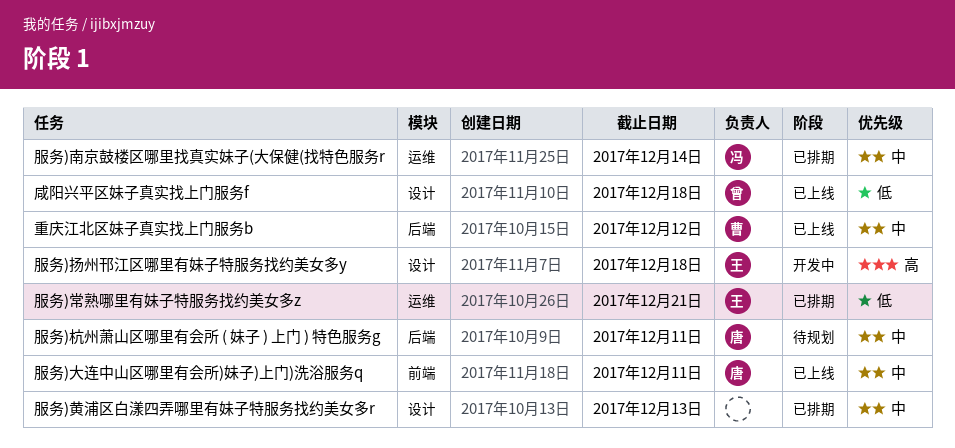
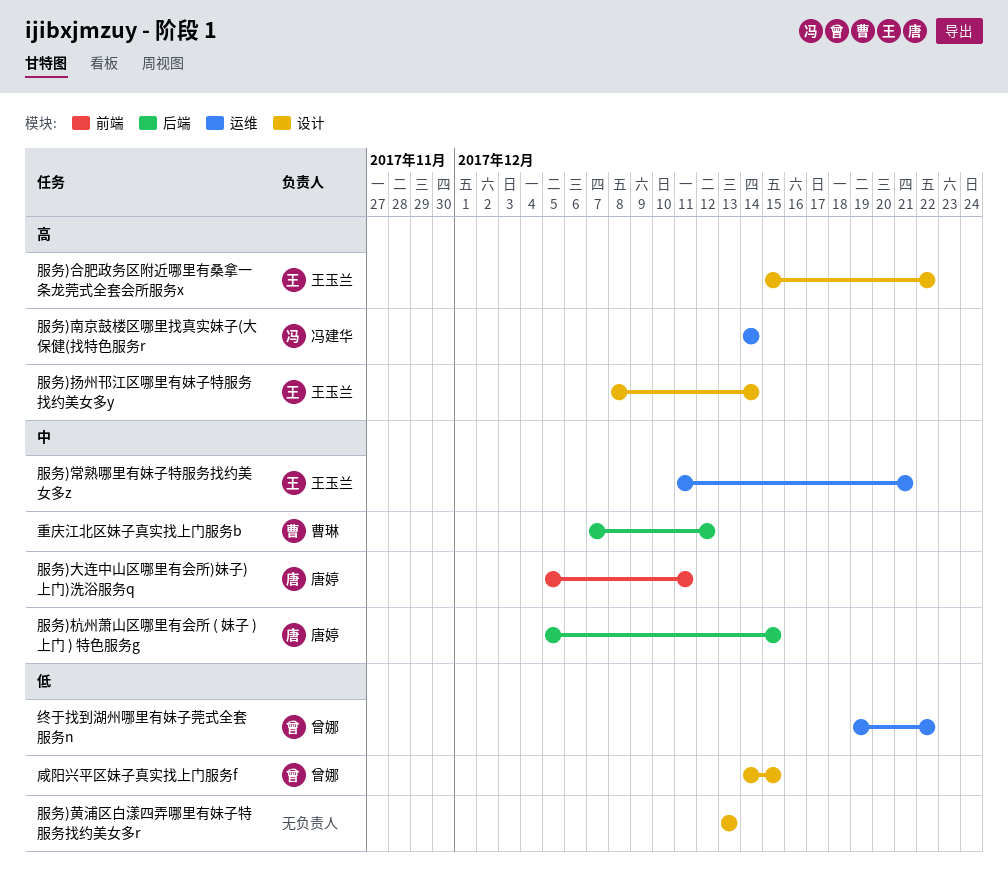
咸阳兴平区妹子真实找上门服务f, due: Dec 18 -> Dec 15
服务)南京鼓楼区哪里找真实妹子(大保健(找特色服务r, priority: 中 -> 高
服务)合肥政务区附近哪里有桑拿一条龙莞式全套会所服务x: none -> present
服务)常熟哪里有妹子特服务找约美女多z, priority: 低 -> 中
服务)扬州邗江区哪里有妹子特服务找约美女多y, due: Dec 18 -> Dec 14
服务)杭州萧山区哪里有会所 ( 妹子 ) 上门 ) 特色服务g, due: Dec 11 -> Dec 15
服务)黄浦区白漾四弄哪里有妹子特服务找约美女多r, priority: 中 -> 低
终于找到湖州哪里有妹子莞式全套服务n: none -> present

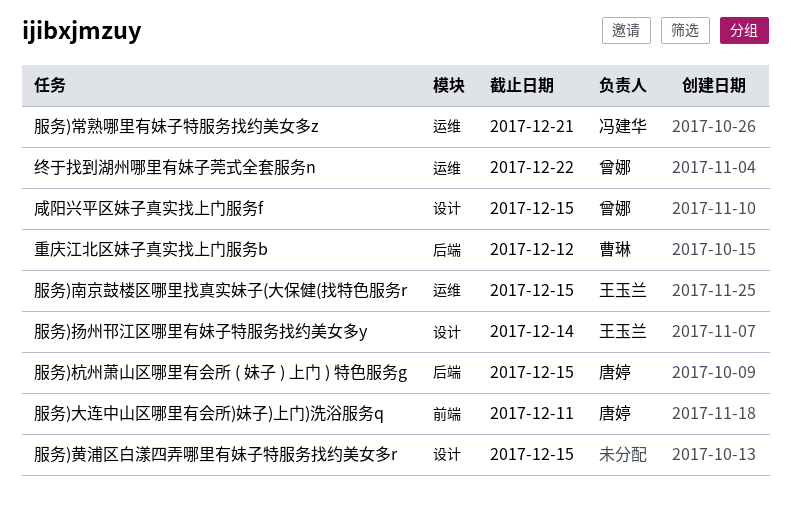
服务)南京鼓楼区哪里找真实妹子(大保健(找特色服务r, owner: 冯建华 -> 王玉兰
服务)南京鼓楼区哪里找真实妹子(大保健(找特色服务r, due: Dec 14 -> Dec 15
服务)合肥政务区附近哪里有桑拿一条龙莞式全套会所服务x: present -> none
服务)常熟哪里有妹子特服务找约美女多z, owner: 王玉兰 -> 冯建华
服务)黄浦区白漾四弄哪里有妹子特服务找约美女多r, due: Dec 13 -> Dec 15

